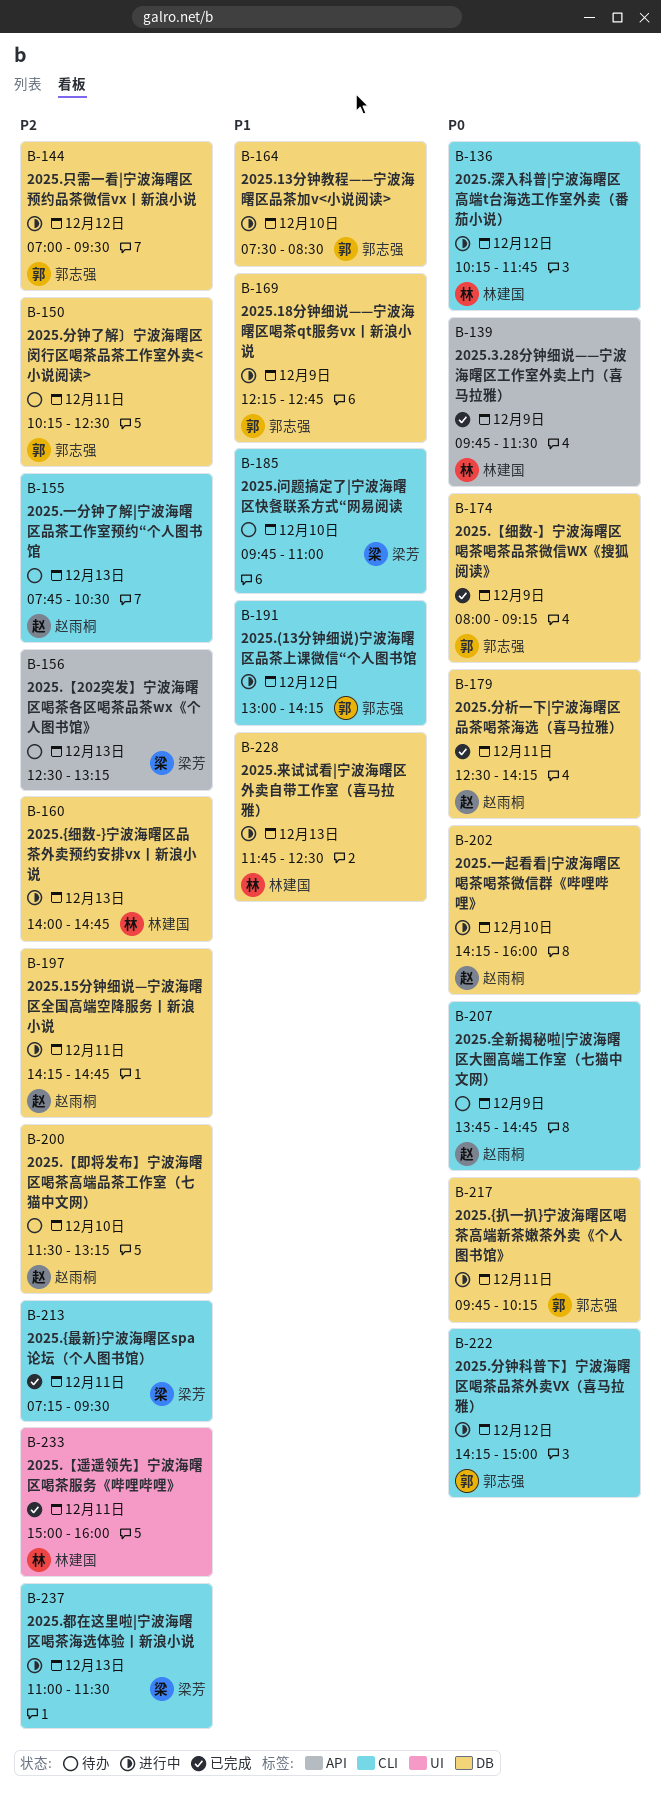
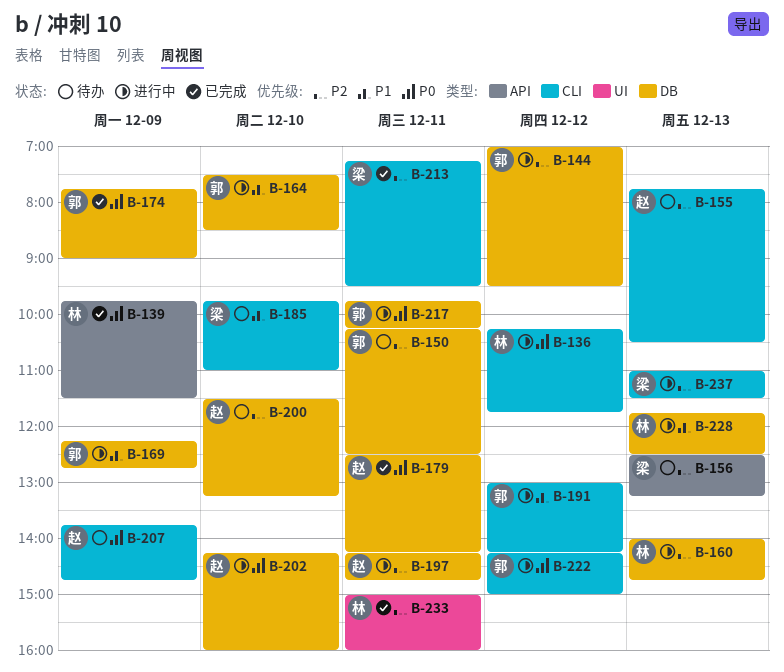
B-174, begins: 08:00 -> 07:45
B-174, ends: 09:15 -> 09:00

